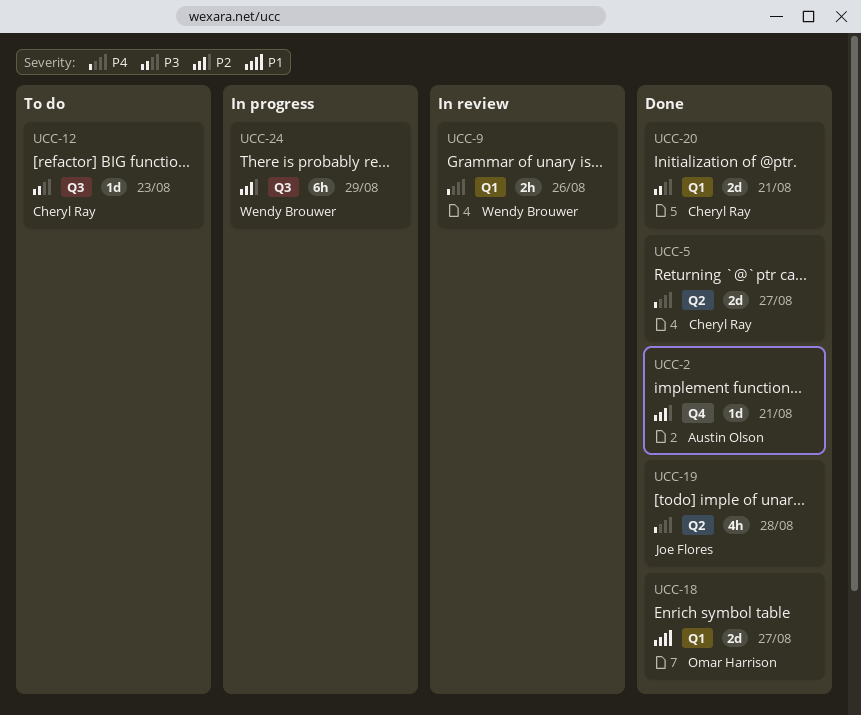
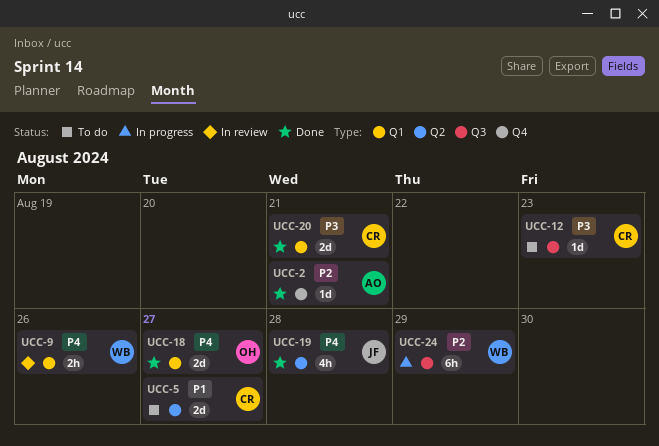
UCC-5, status: Done -> To do
UCC-5, priority: P4 -> P1
UCC-18, priority: P1 -> P4

